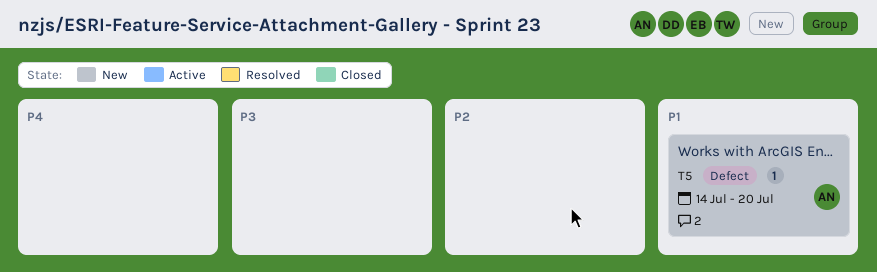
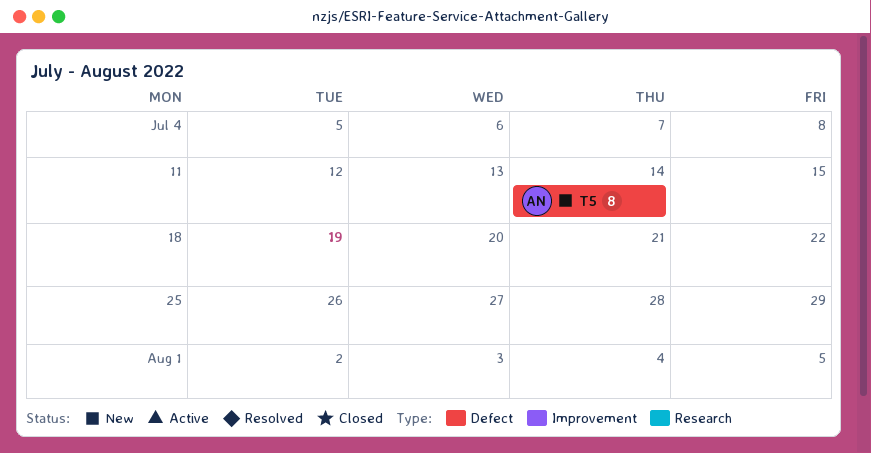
T5, estimate: 1 -> 8
T5, due: Jul 20 -> Jul 14

